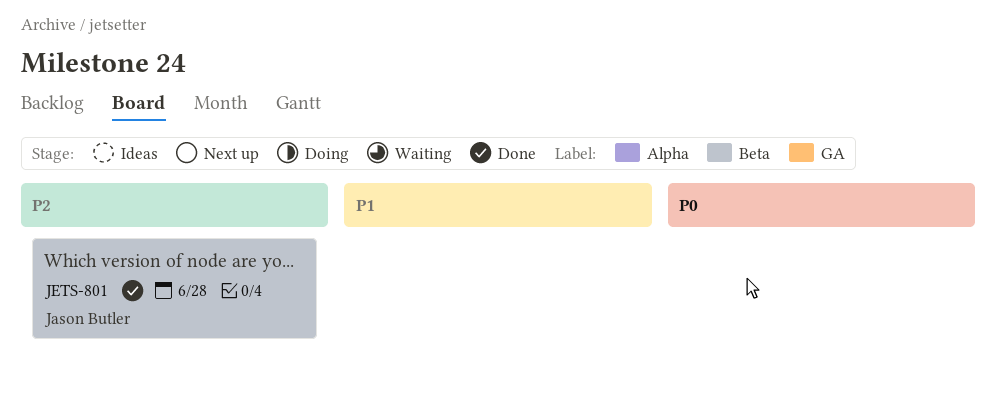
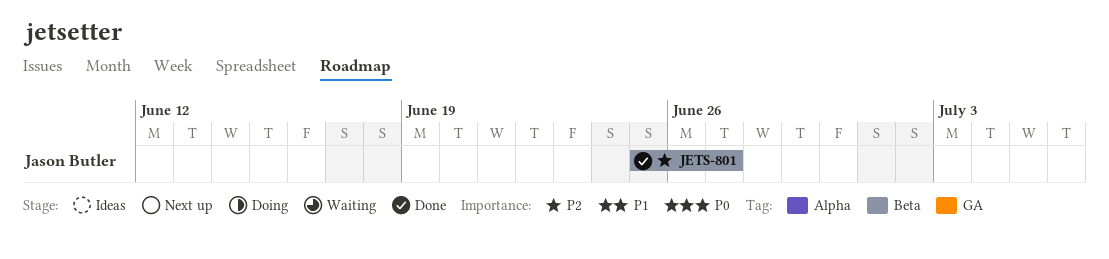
JETS-801, due: Jun 28 -> Jun 27

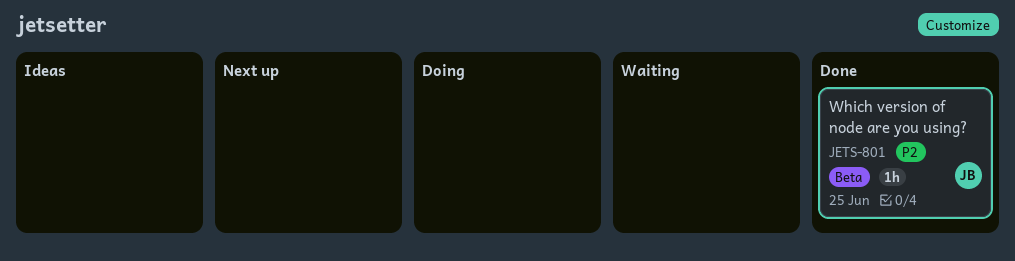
JETS-801, due: Jun 27 -> Jun 25

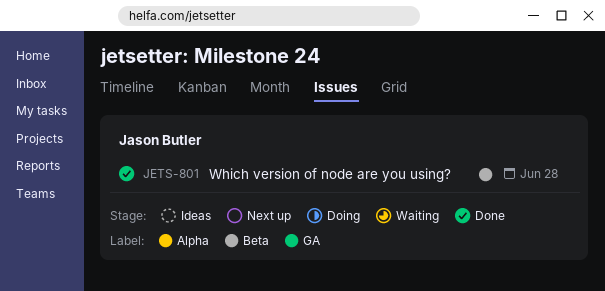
JETS-801, due: Jun 25 -> Jun 28

